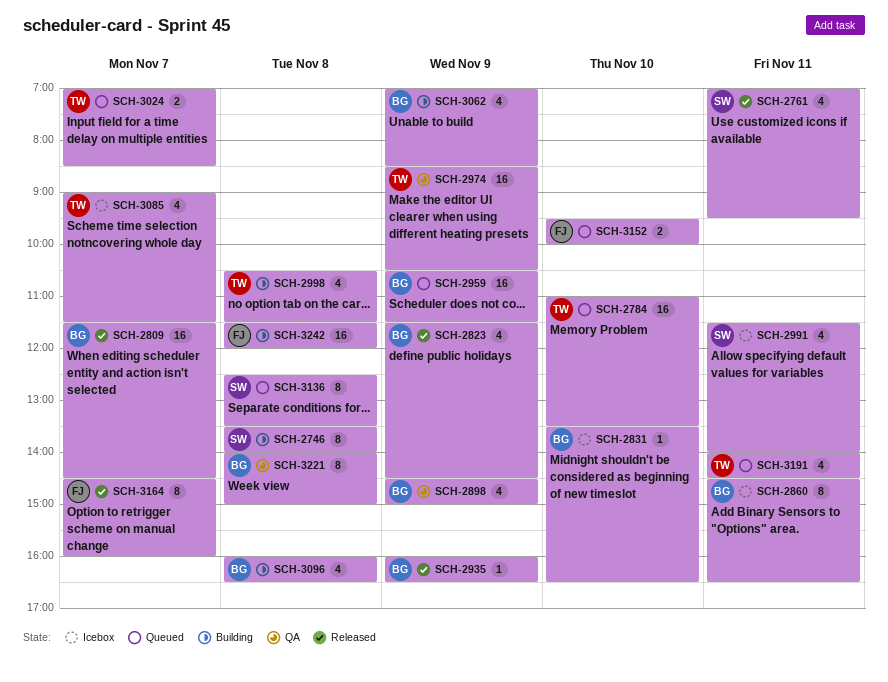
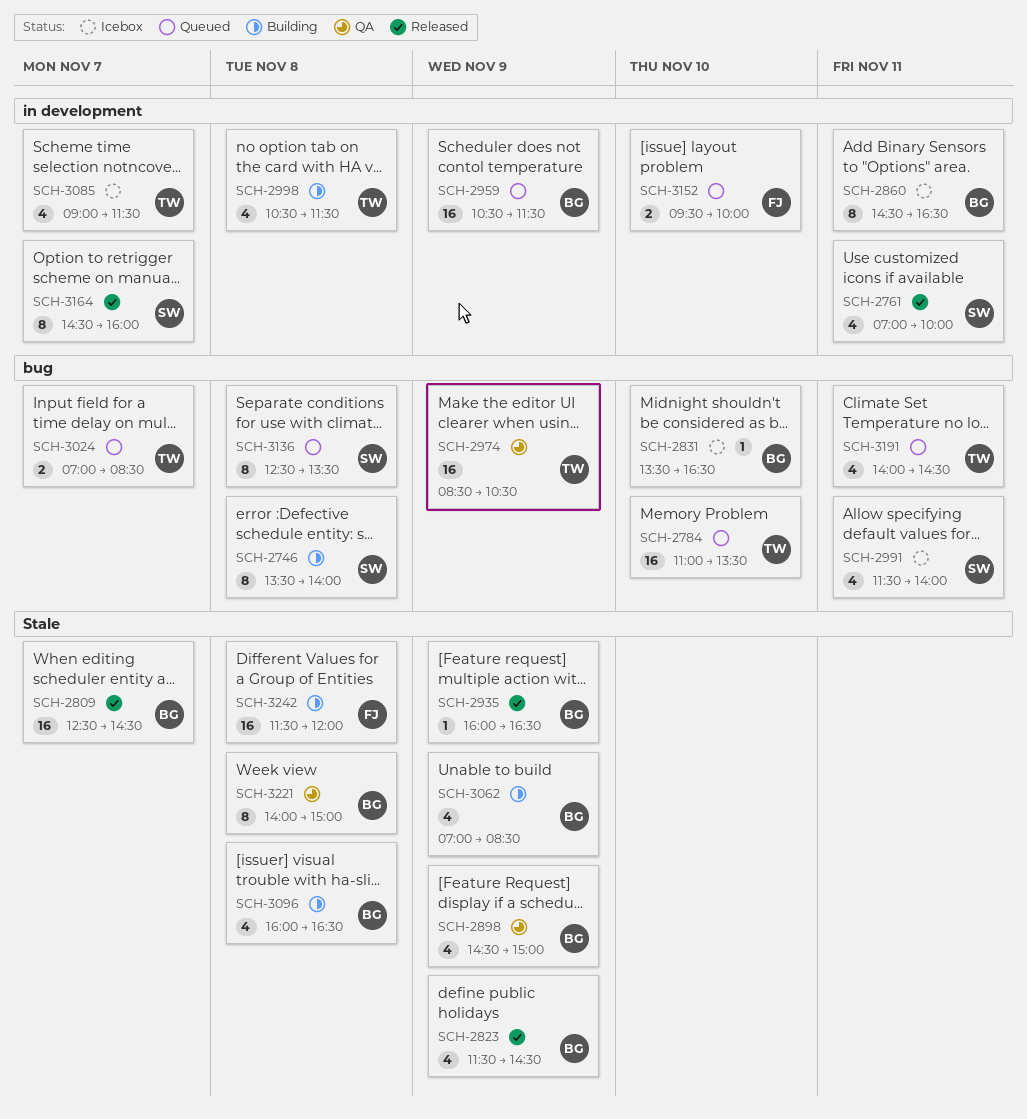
SCH-2761, ends: 09:30 -> 10:00
SCH-2809, begins: 11:30 -> 12:30
SCH-3164, owner: FJ -> SW

